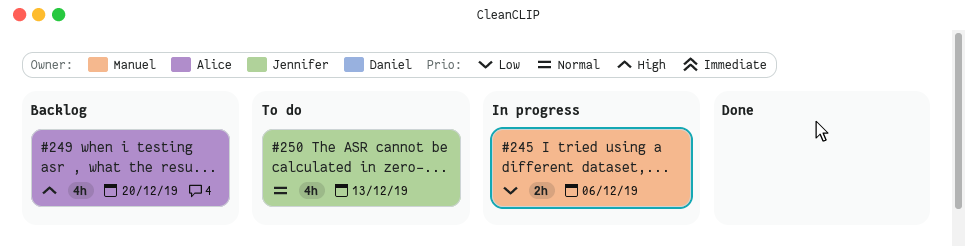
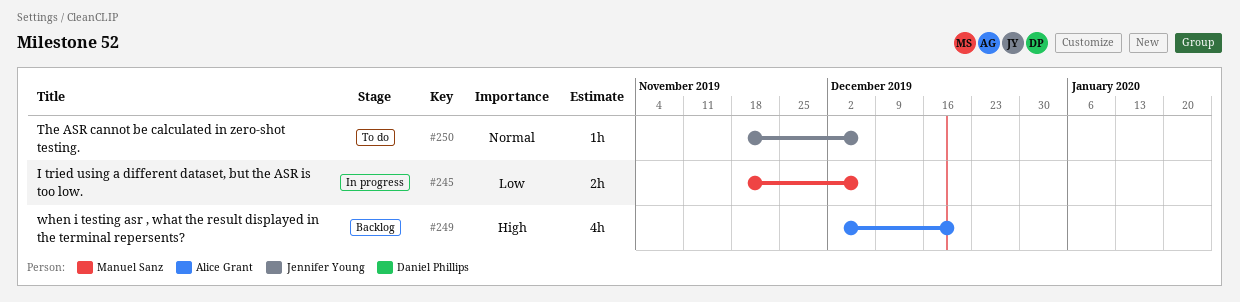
#250, estimate: 4h -> 1h
#250, due: Dec 13 -> Dec 6

